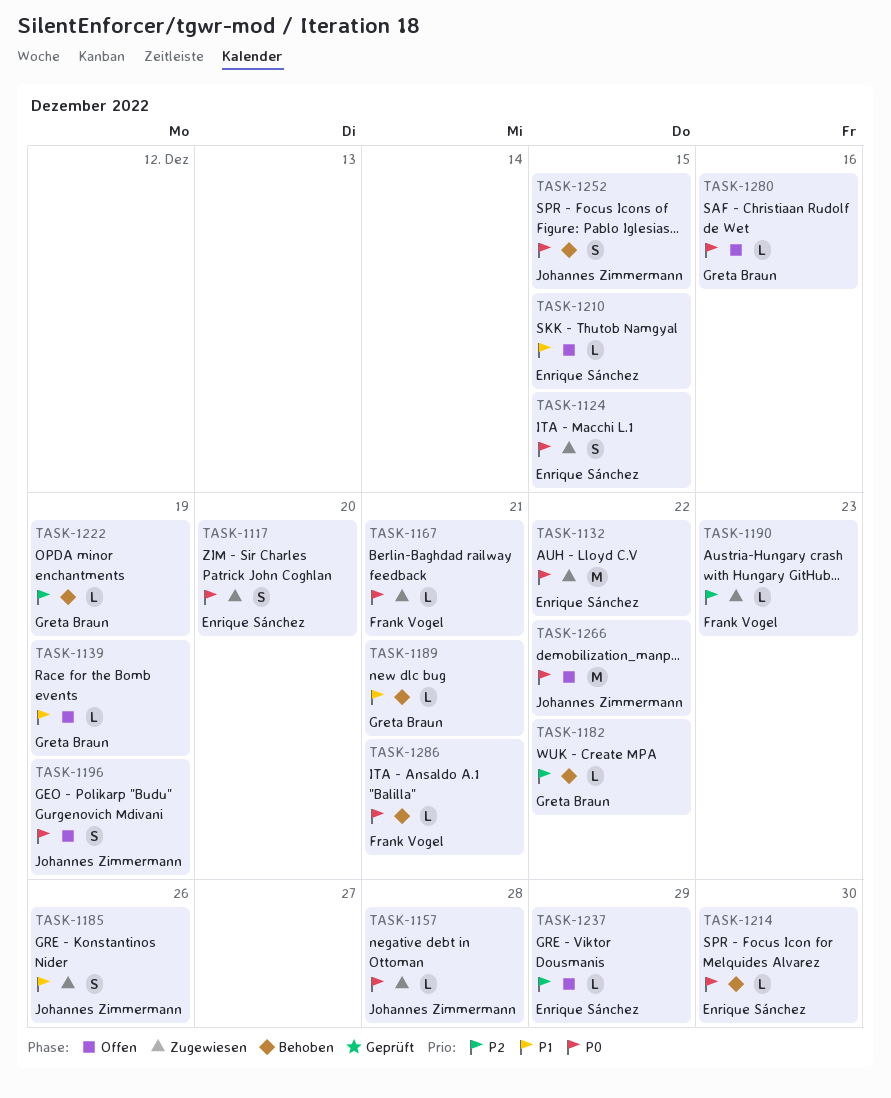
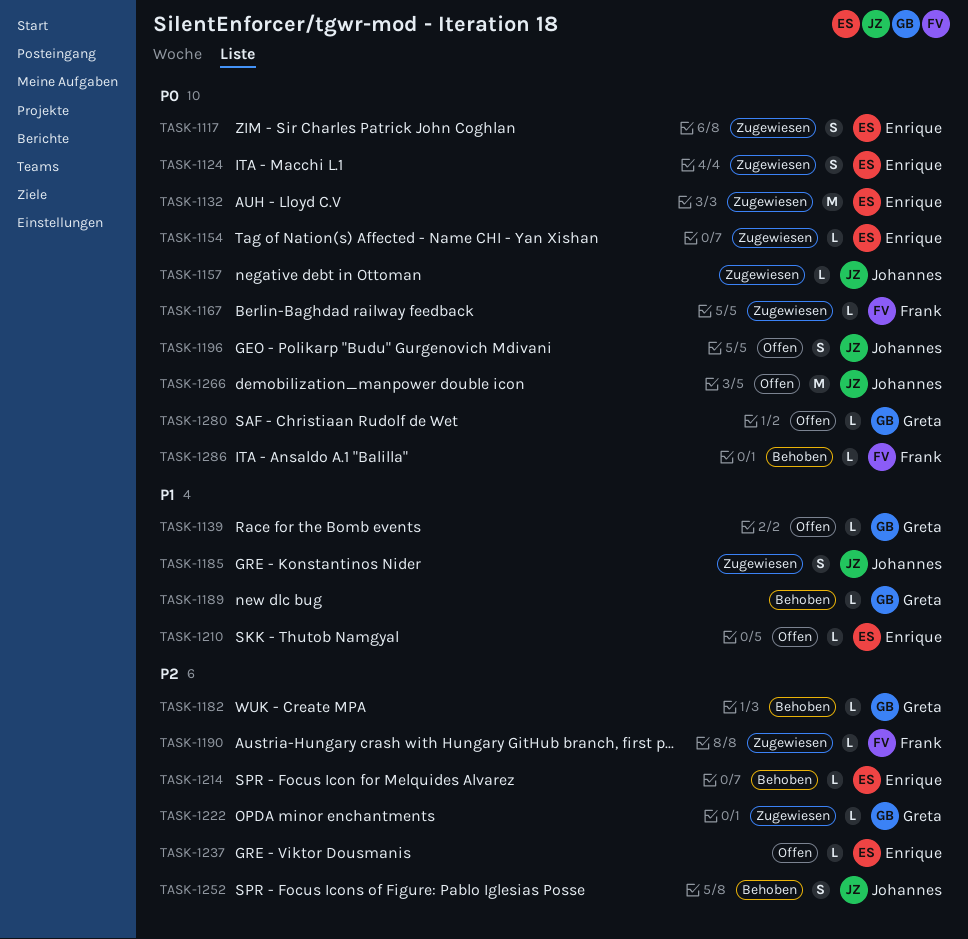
TASK-1154: none -> present
TASK-1214, priority: P0 -> P2
TASK-1222, status: Behoben -> Zugewiesen
TASK-1252, priority: P0 -> P2

